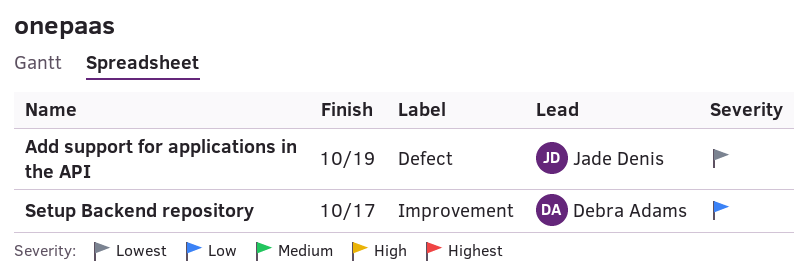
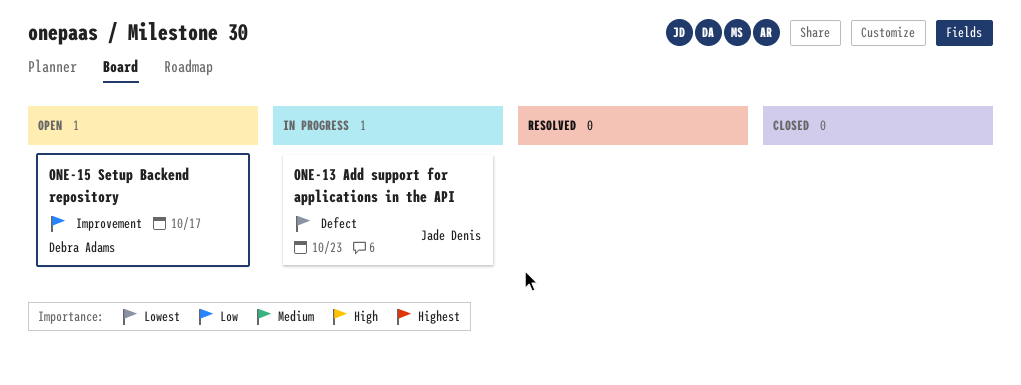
Add support for applications in the API, due: Oct 19 -> Oct 23

